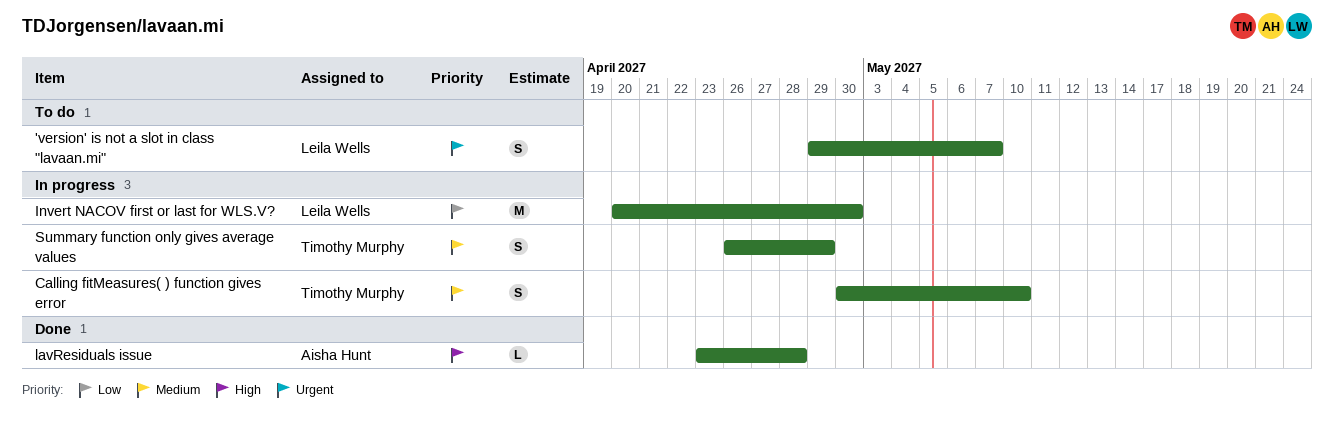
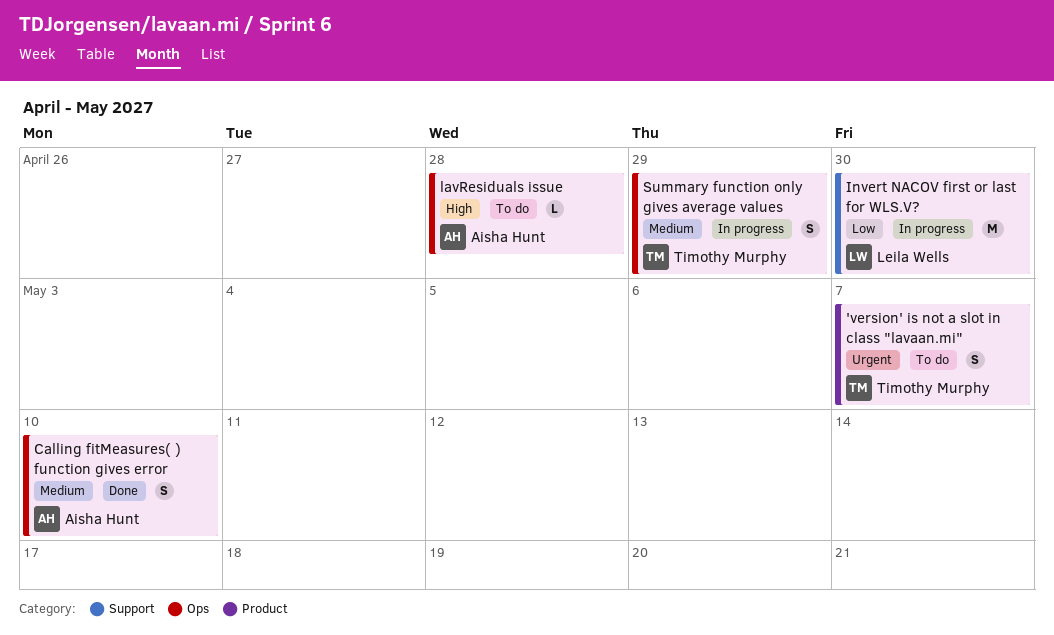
'version' is not a slot in class "lavaan.mi", owner: Leila Wells -> Timothy Murphy
Calling fitMeasures( ) function gives error, status: In progress -> Done
Calling fitMeasures( ) function gives error, owner: Timothy Murphy -> Aisha Hunt
lavResiduals issue, status: Done -> To do

